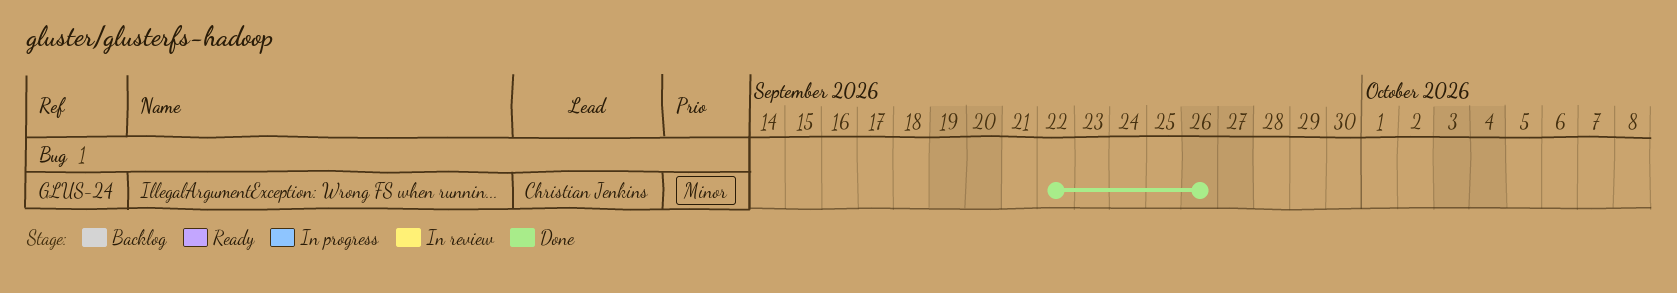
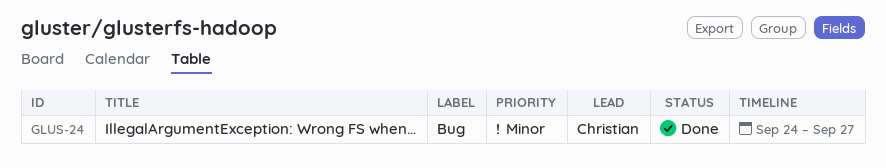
GLUS-24, start: Sep 22 -> Sep 24
GLUS-24, due: Sep 26 -> Sep 27

